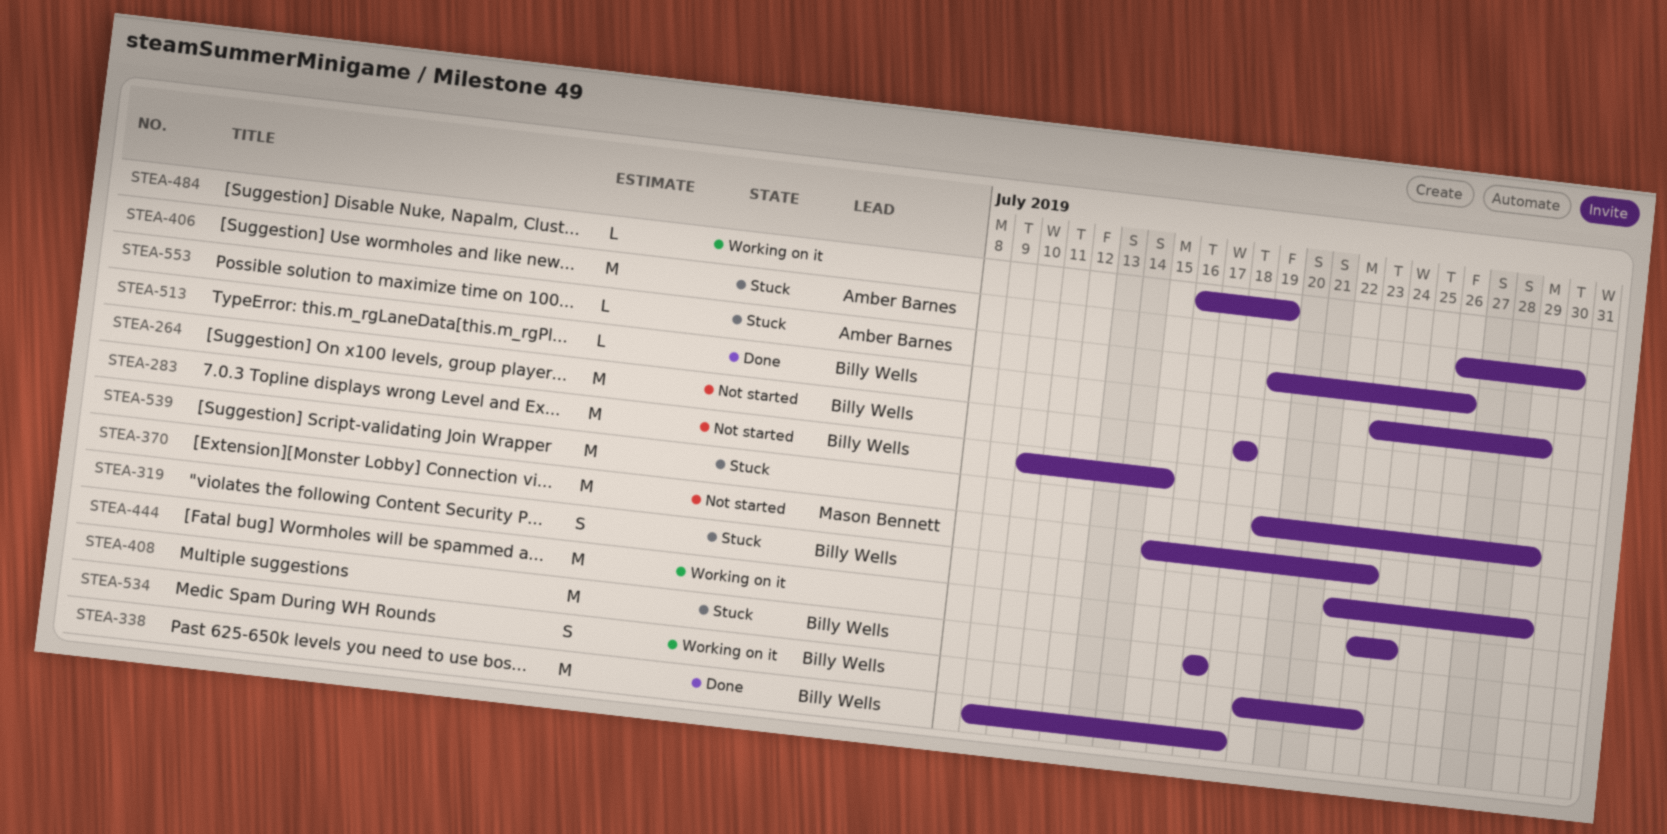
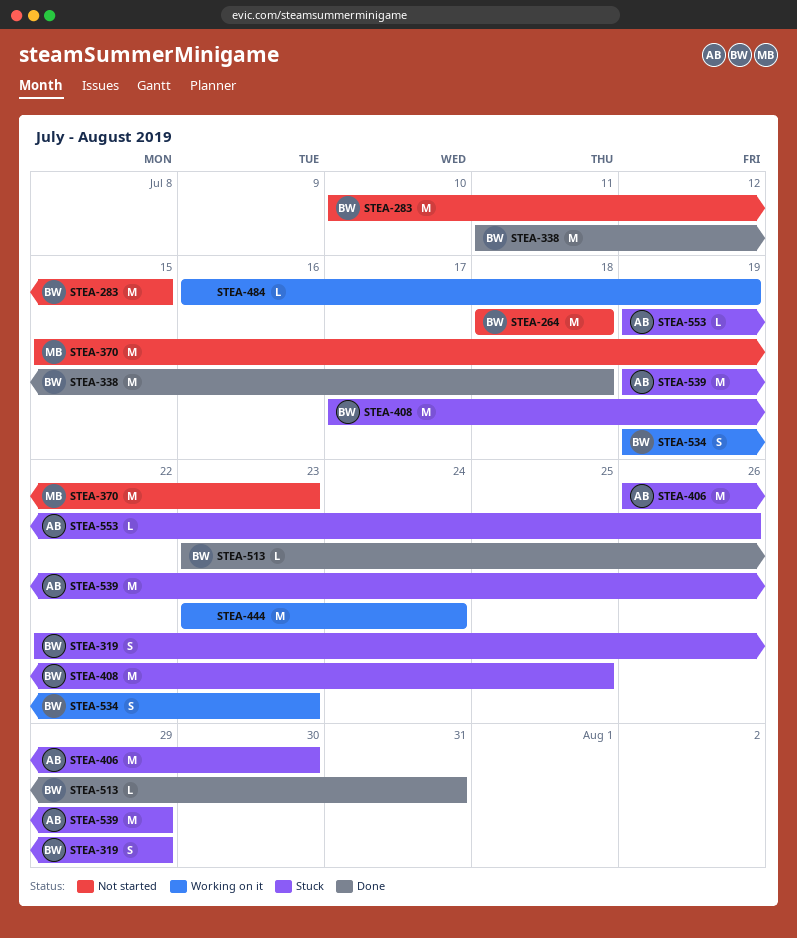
STEA-338, start: Jul 9 -> Jul 11
STEA-408, due: Jul 17 -> Jul 25
STEA-513, due: Jul 29 -> Jul 31
STEA-539, owner: none -> Amber Barnes

